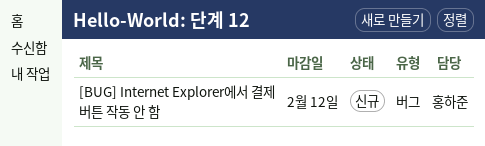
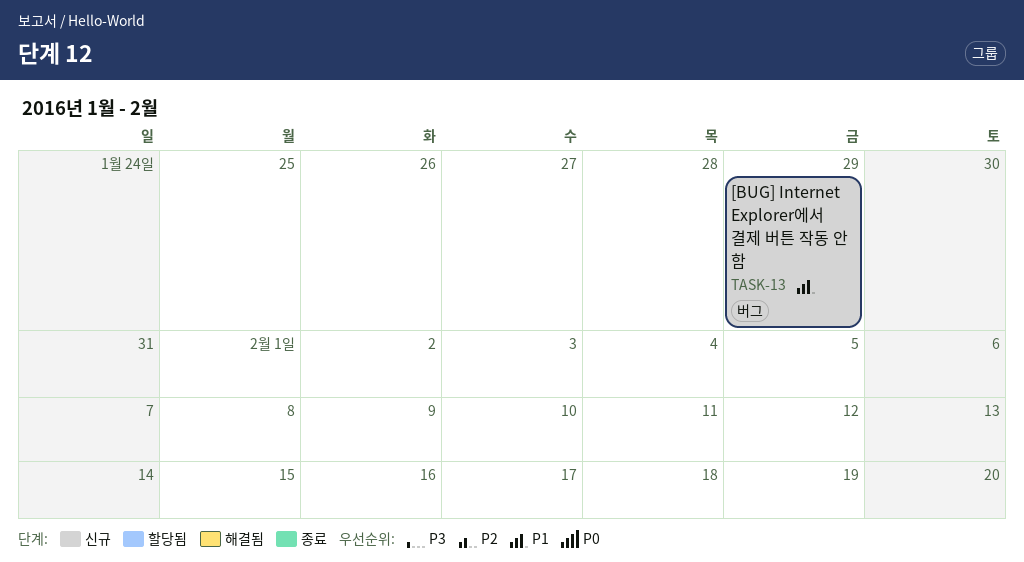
[BUG] Internet Explorer에서 결제 버튼 작동 안 함, due: Feb 12 -> Jan 29

